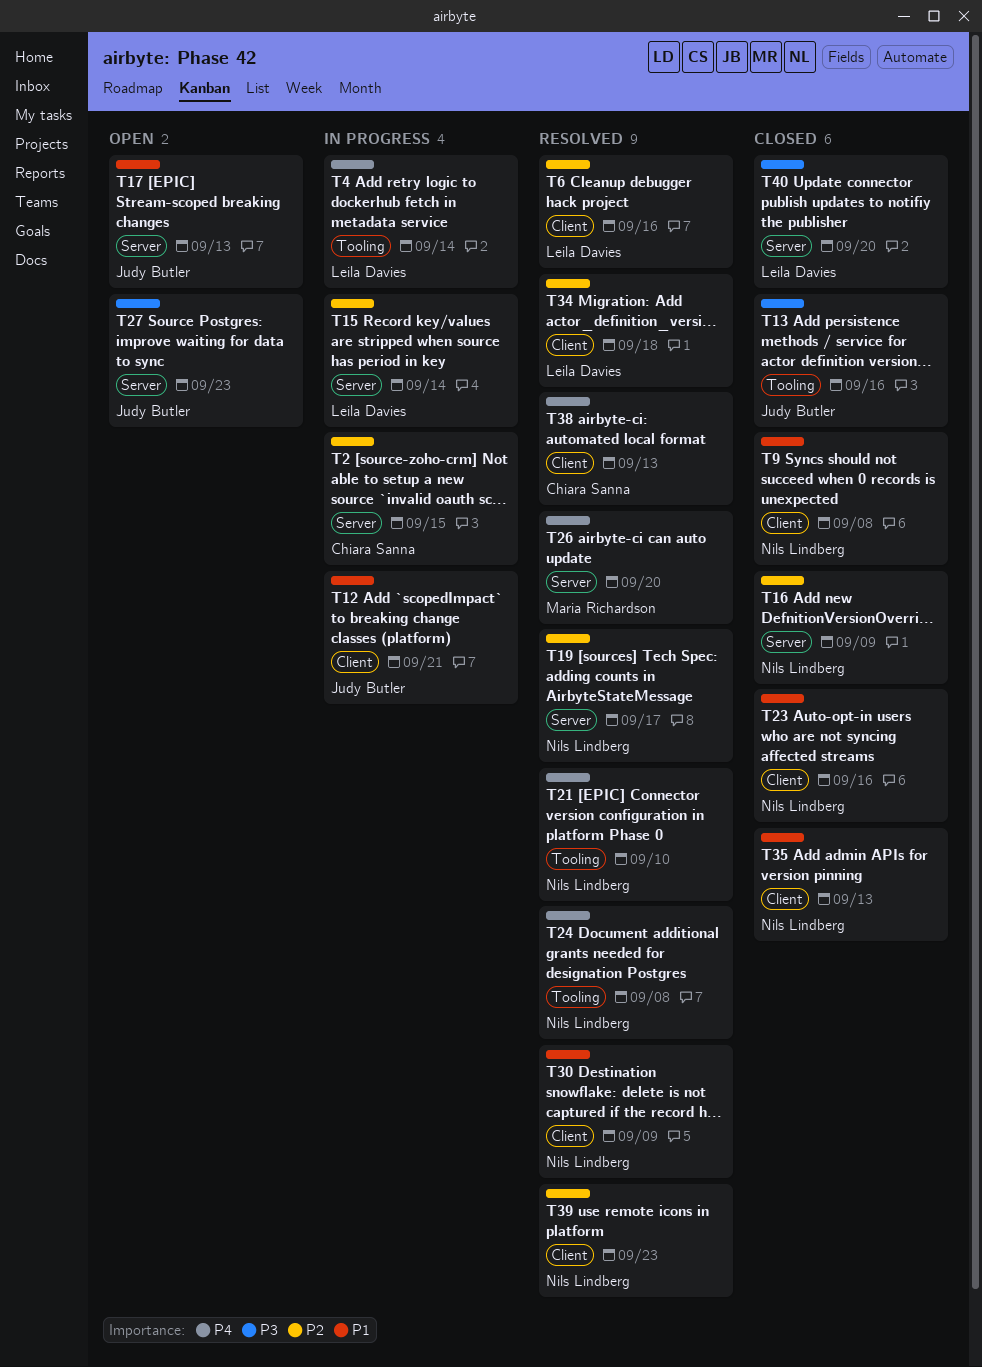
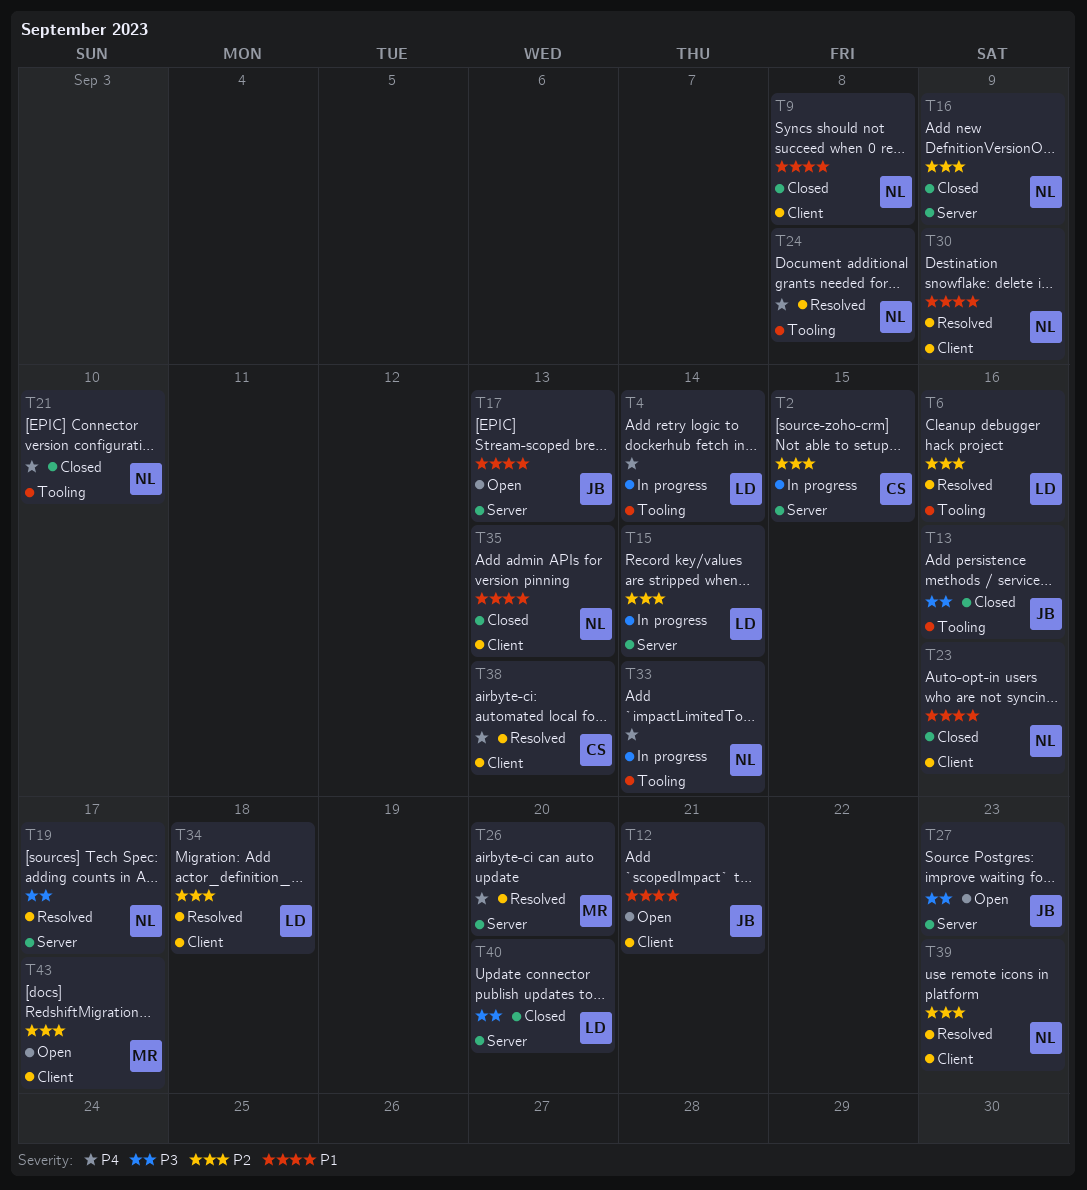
T6, label: Client -> Tooling
T12, status: In progress -> Open
T19, priority: P2 -> P3
T21, status: Resolved -> Closed
T33: none -> present
T43: none -> present

